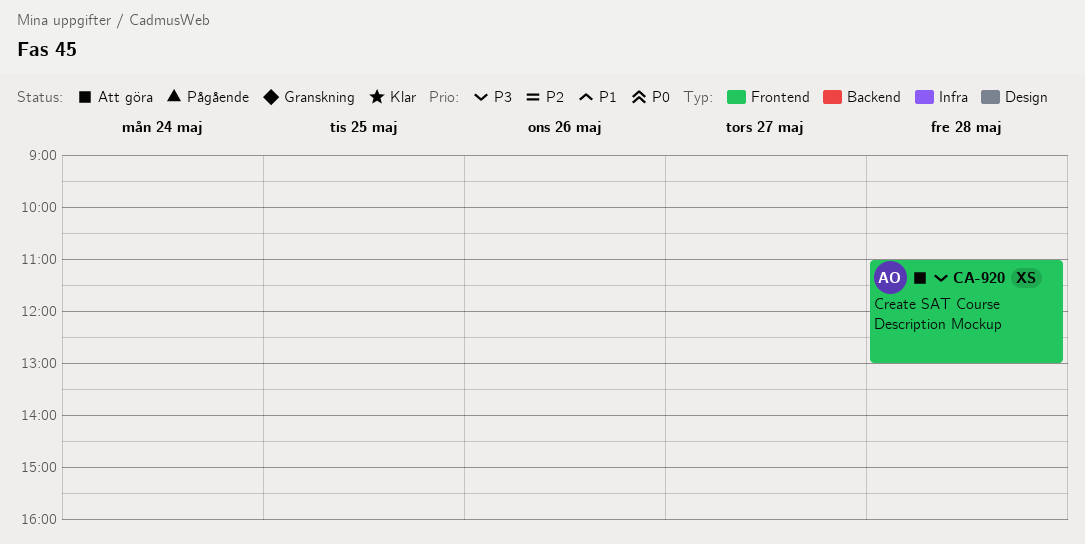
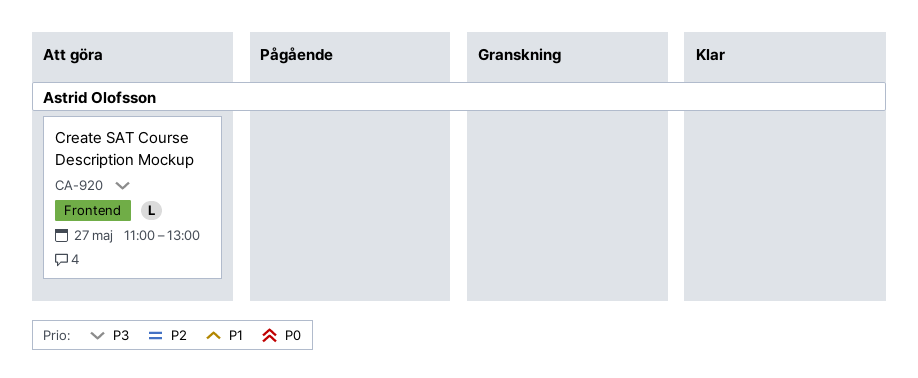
CA-920, estimate: XS -> L
CA-920, day: May 28 -> May 27

